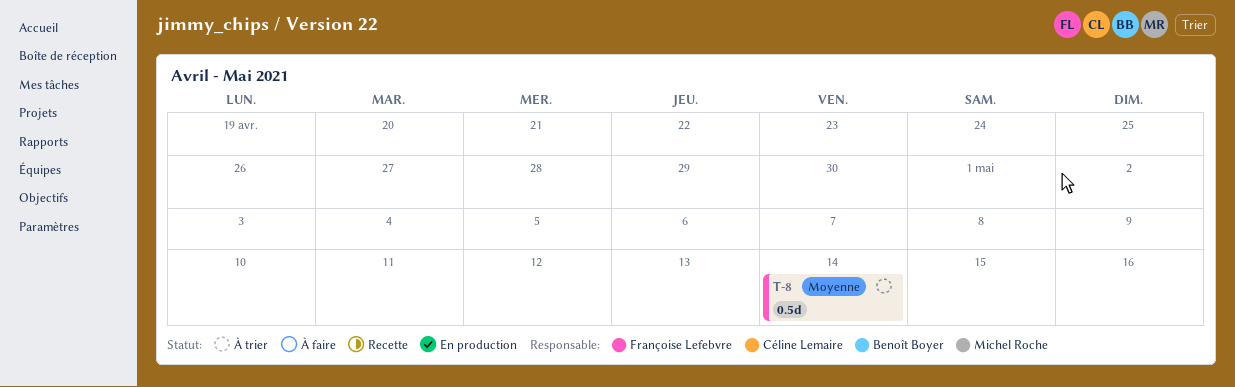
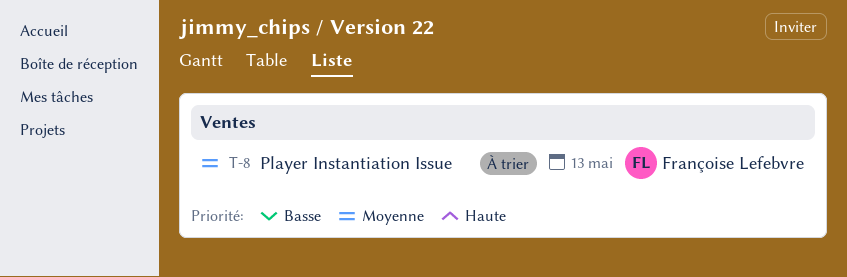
T-8, due: May 14 -> May 13

